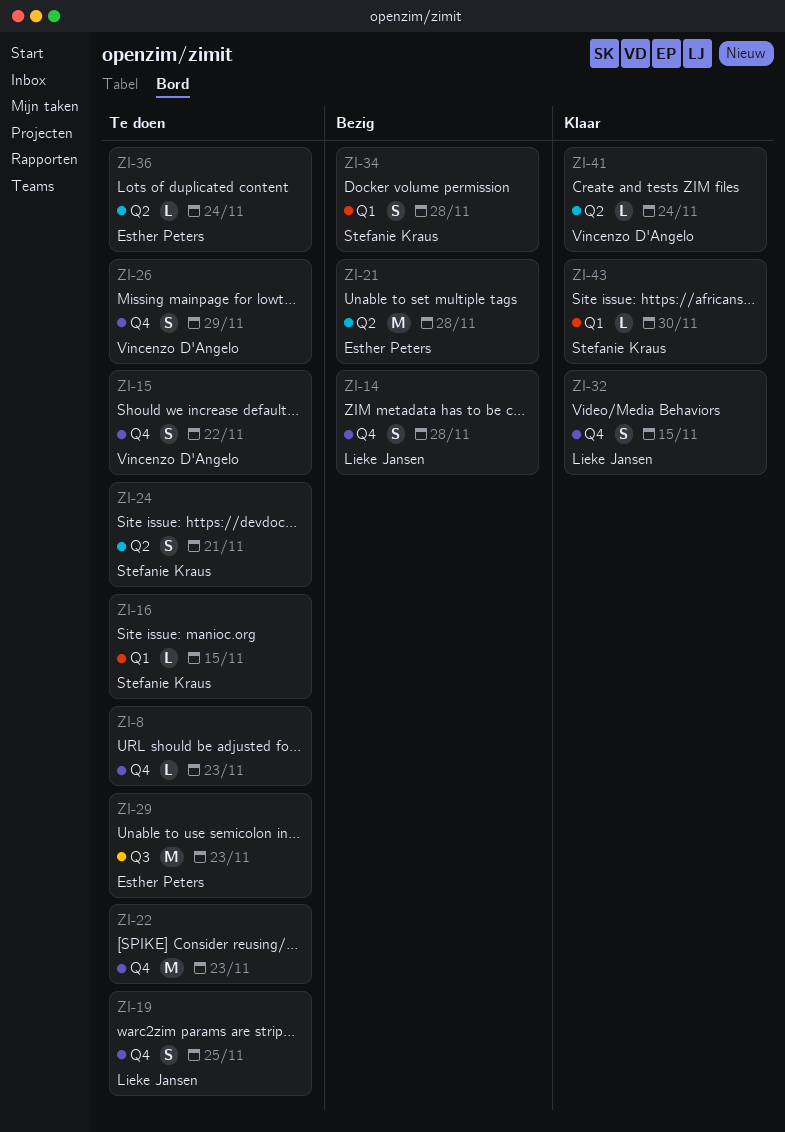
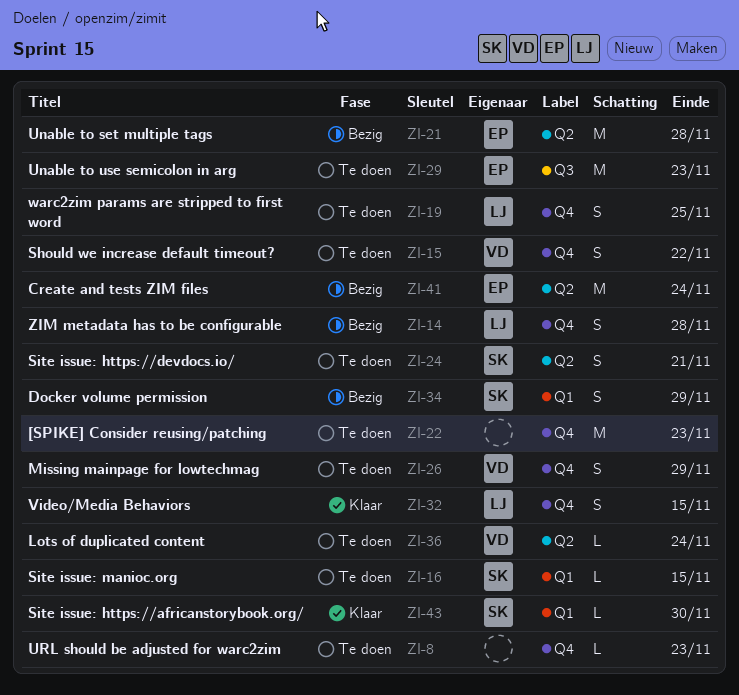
ZI-34, due: Nov 28 -> Nov 29
ZI-36, owner: Esther Peters -> Vincenzo D'Angelo
ZI-41, status: Klaar -> Bezig
ZI-41, owner: Vincenzo D'Angelo -> Esther Peters
ZI-41, estimate: L -> M

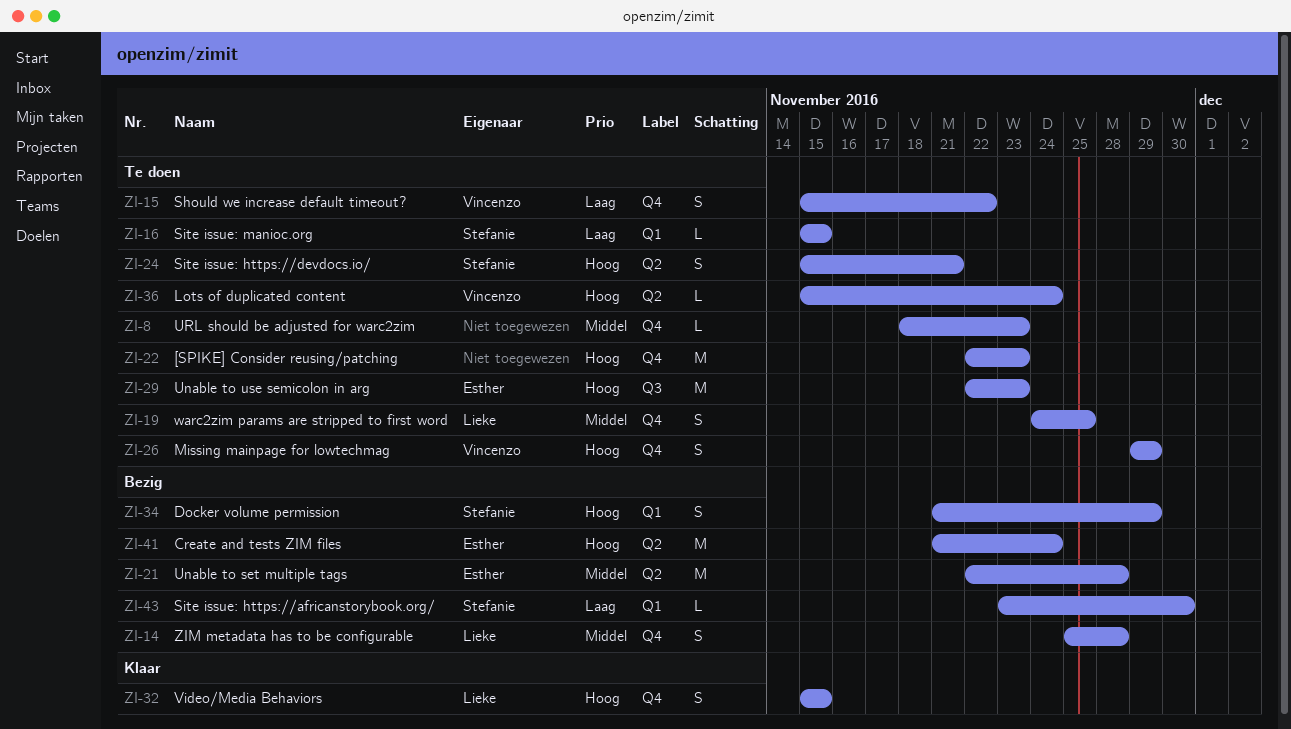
ZI-43, status: Klaar -> Bezig

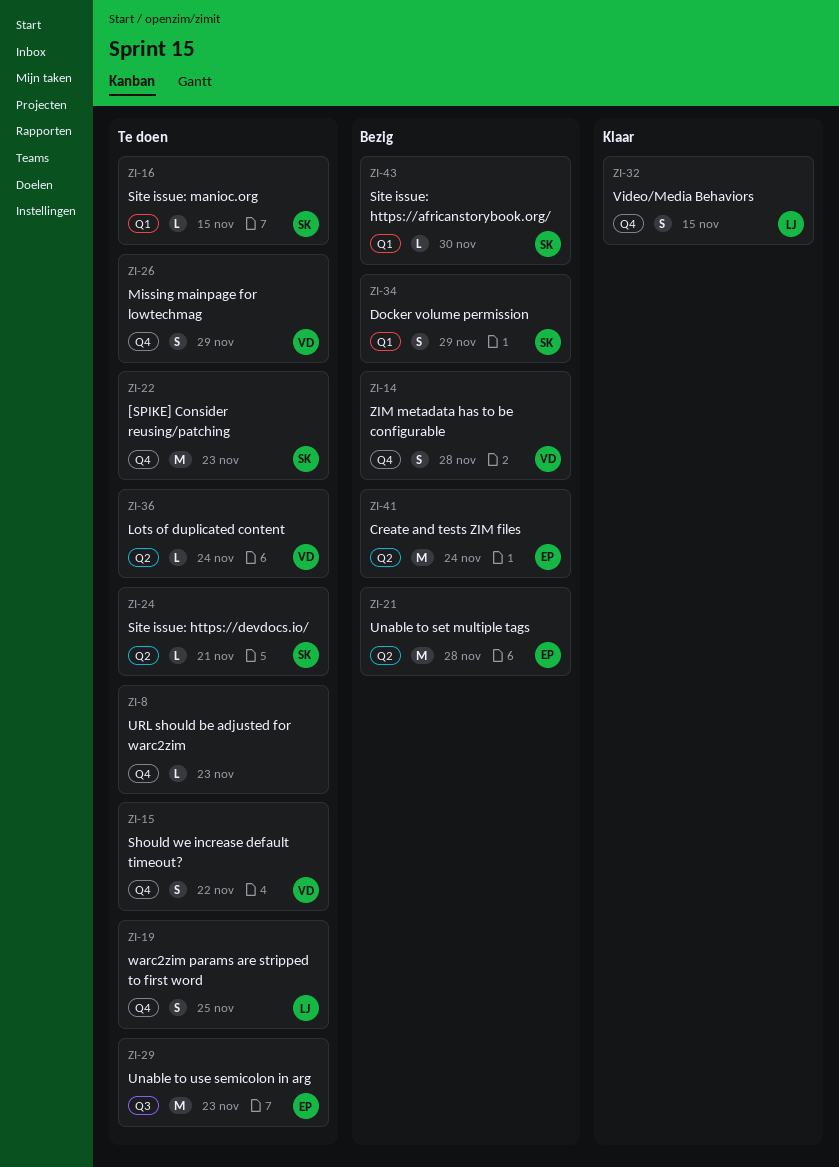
ZI-14, owner: Lieke -> Vincenzo
ZI-22, owner: none -> Stefanie
ZI-24, estimate: S -> L

